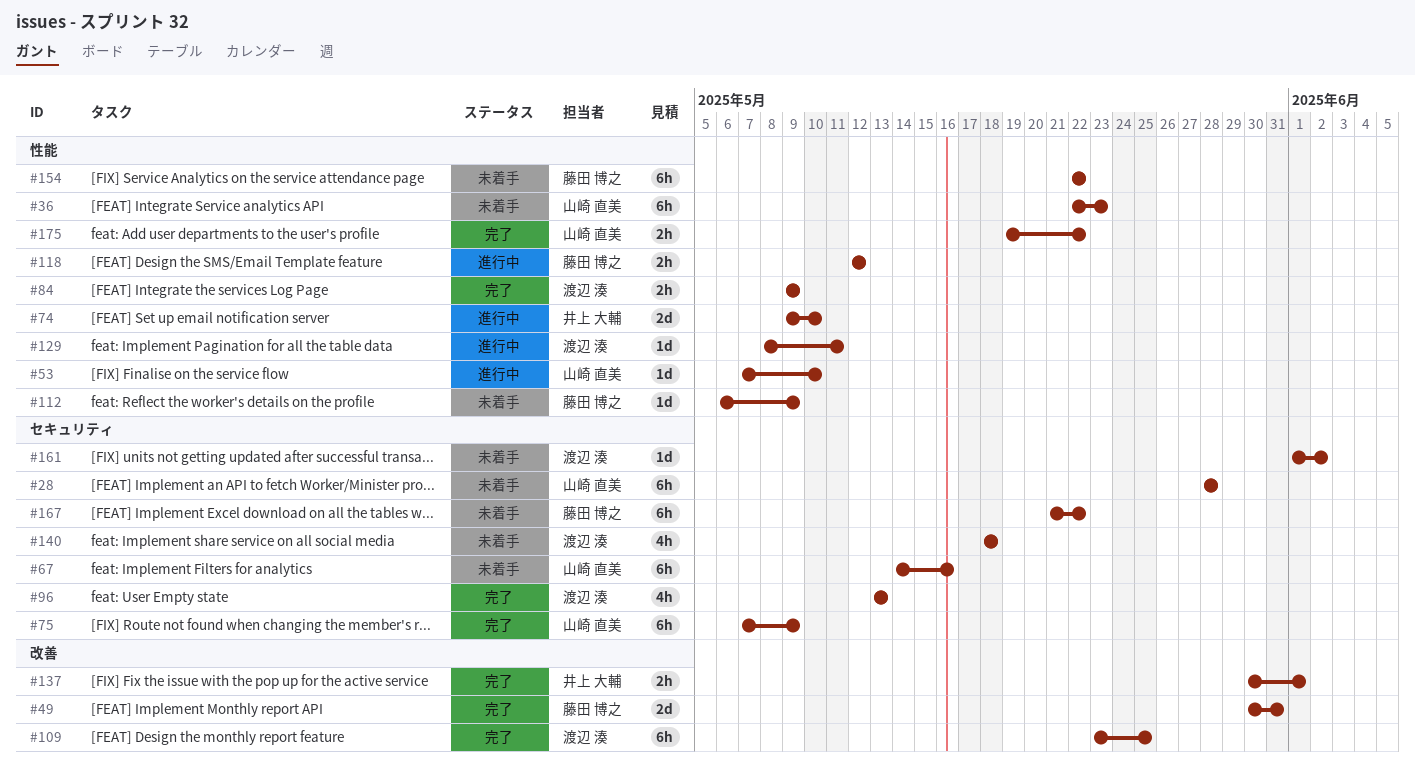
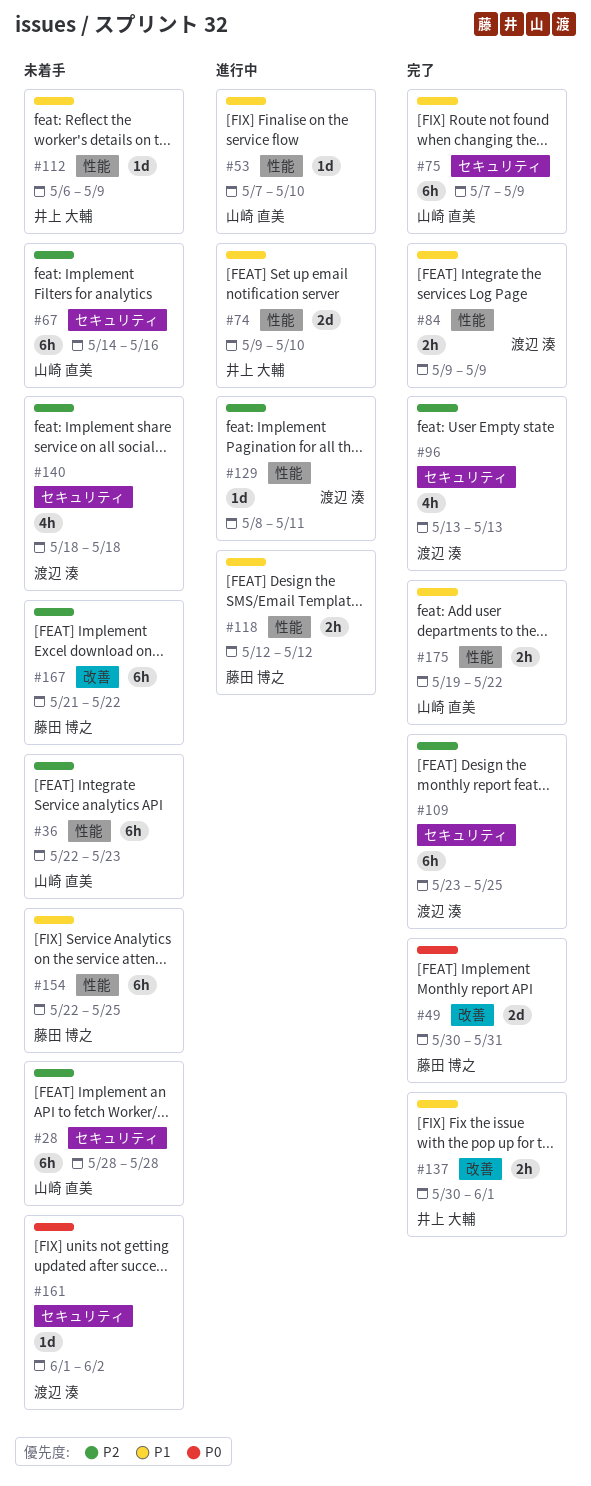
#109, label: 改善 -> セキュリティ
#112, owner: 藤田 博之 -> 井上 大輔
#154, due: May 22 -> May 25
#167, label: セキュリティ -> 改善

